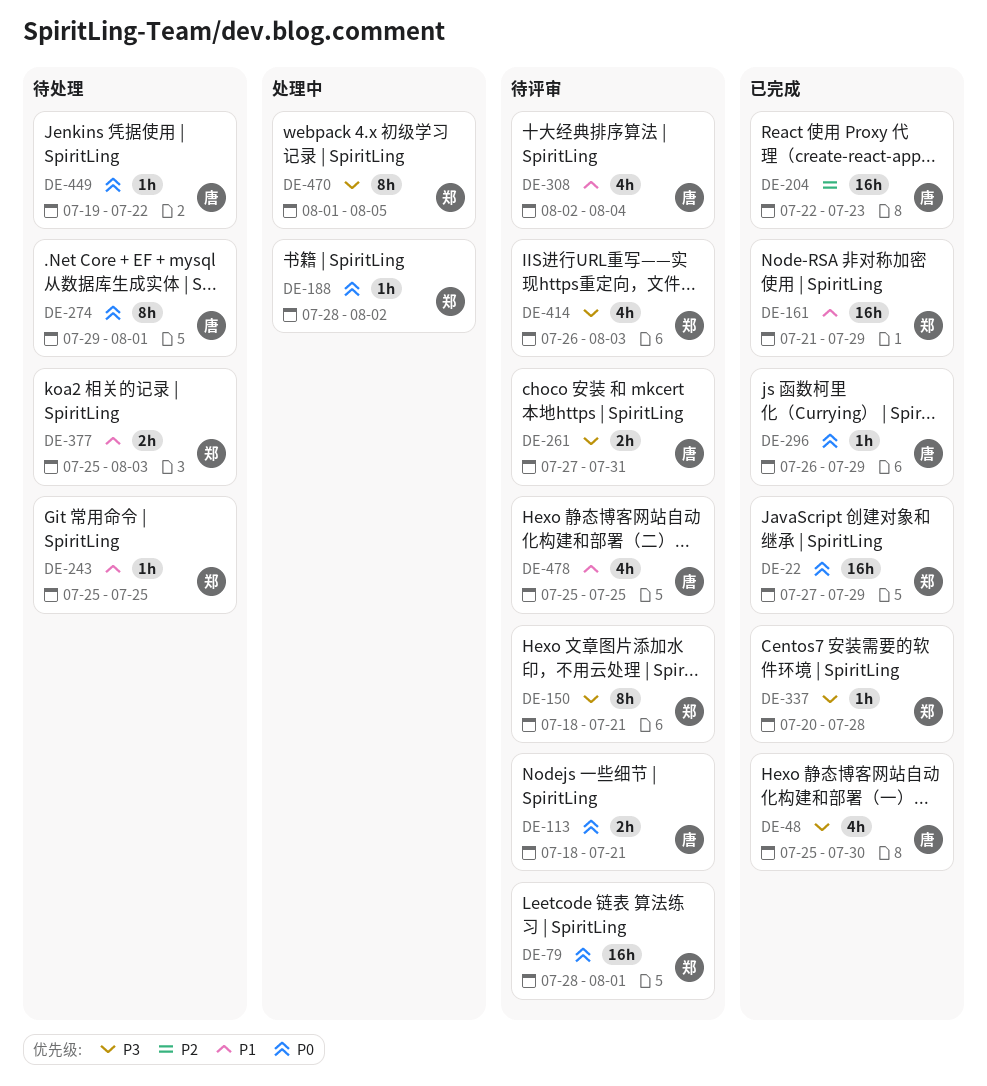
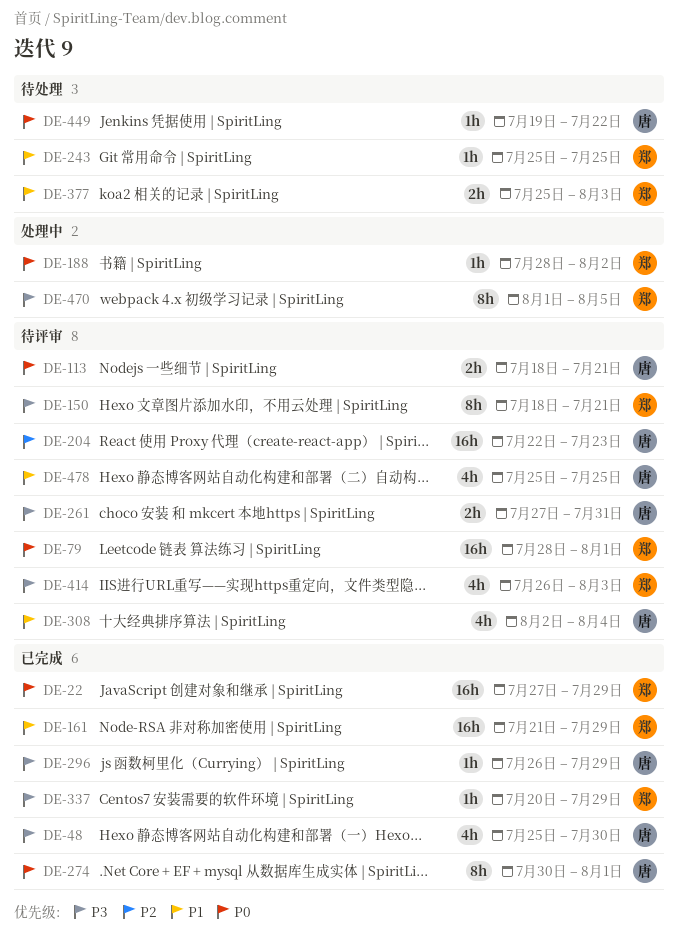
DE-204, status: 已完成 -> 待评审
DE-274, status: 待处理 -> 已完成
DE-274, start: Jul 29 -> Jul 30
DE-296, priority: P0 -> P3
DE-337, due: Jul 28 -> Jul 29

